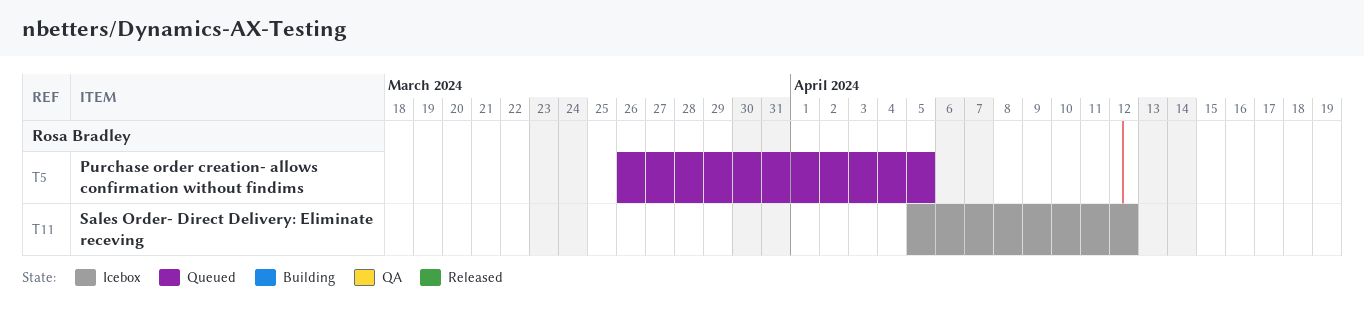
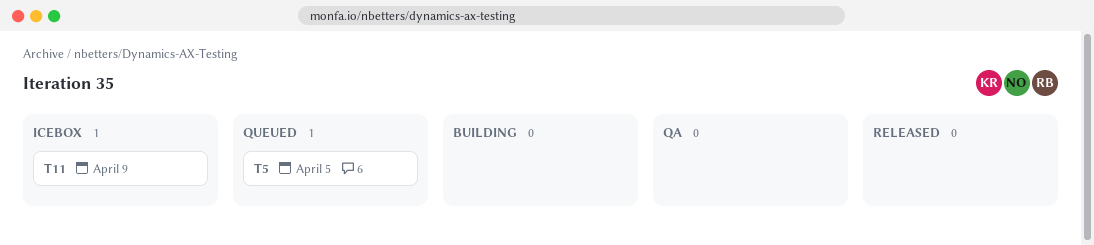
T11, due: Apr 12 -> Apr 9

